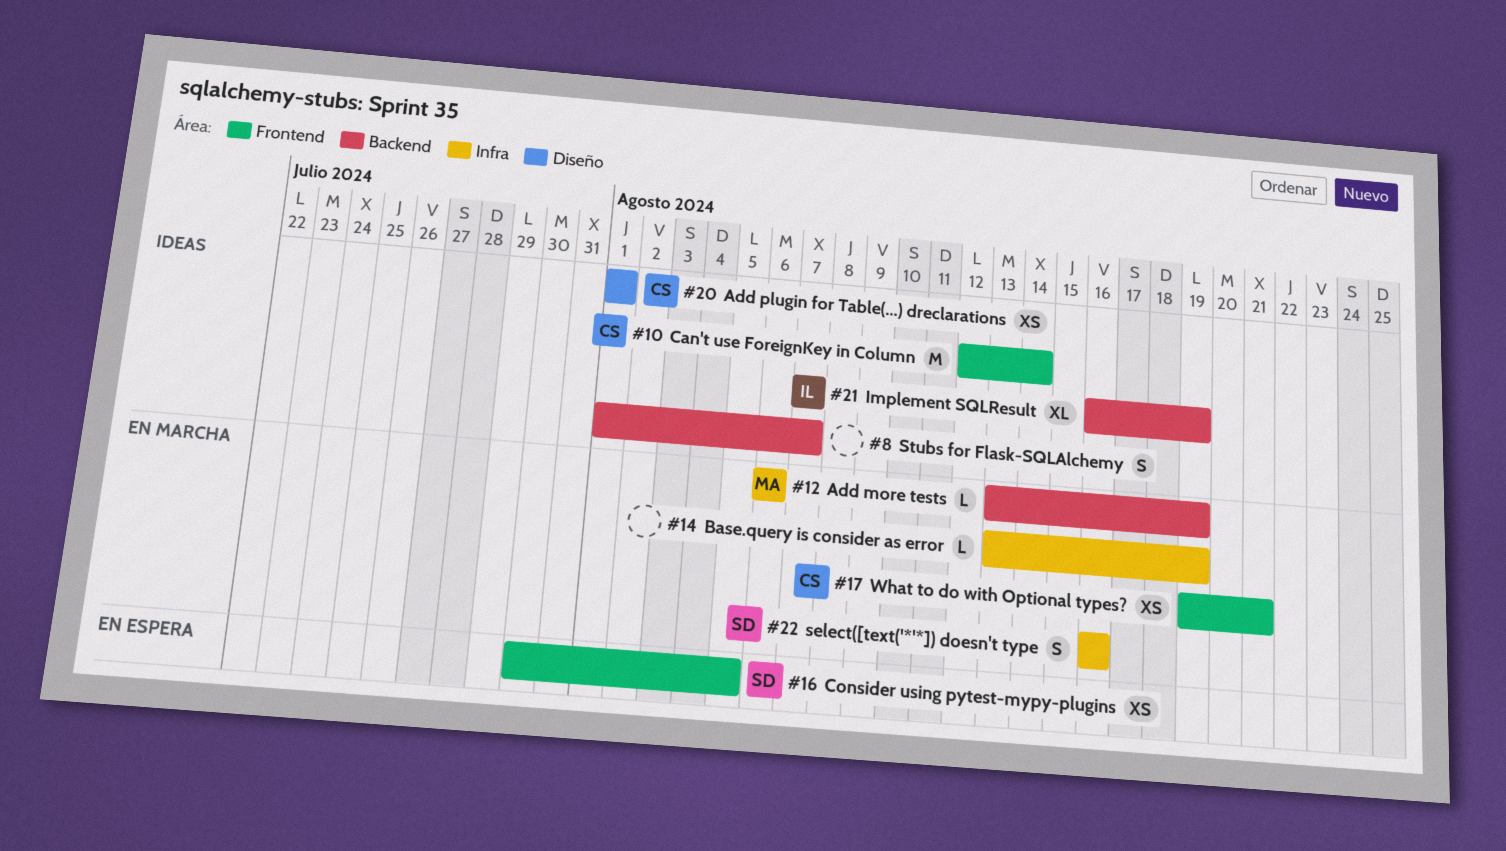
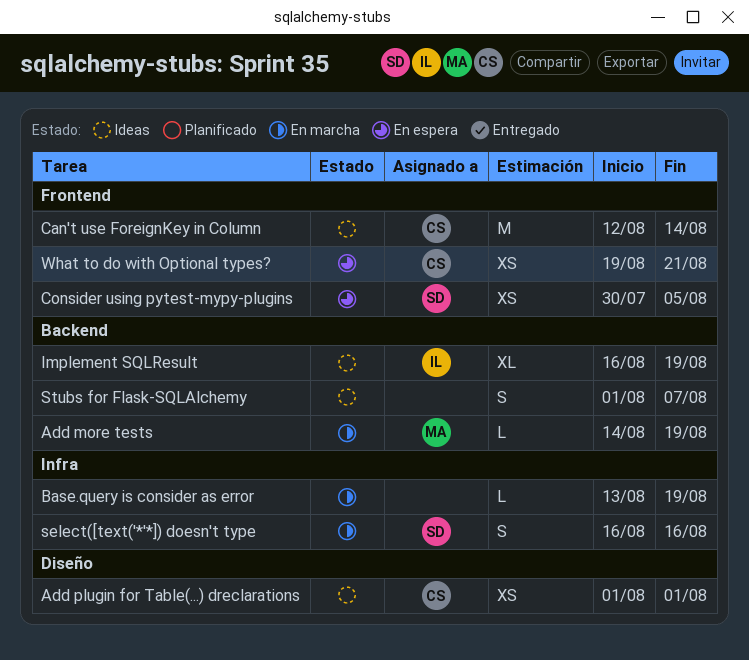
Add more tests, start: Aug 13 -> Aug 14
What to do with Optional types?, status: En marcha -> En espera

